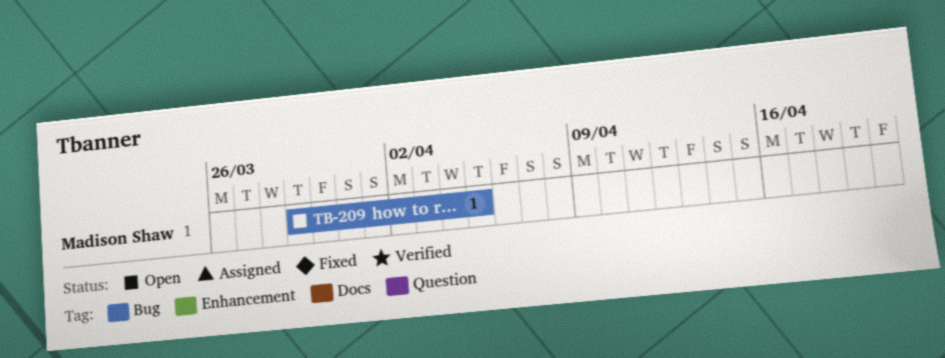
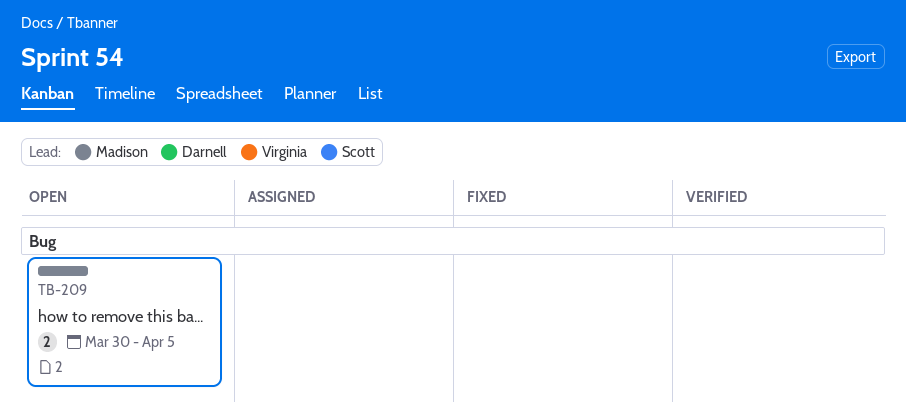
TB-209, estimate: 1 -> 2
TB-209, start: Mar 29 -> Mar 30

